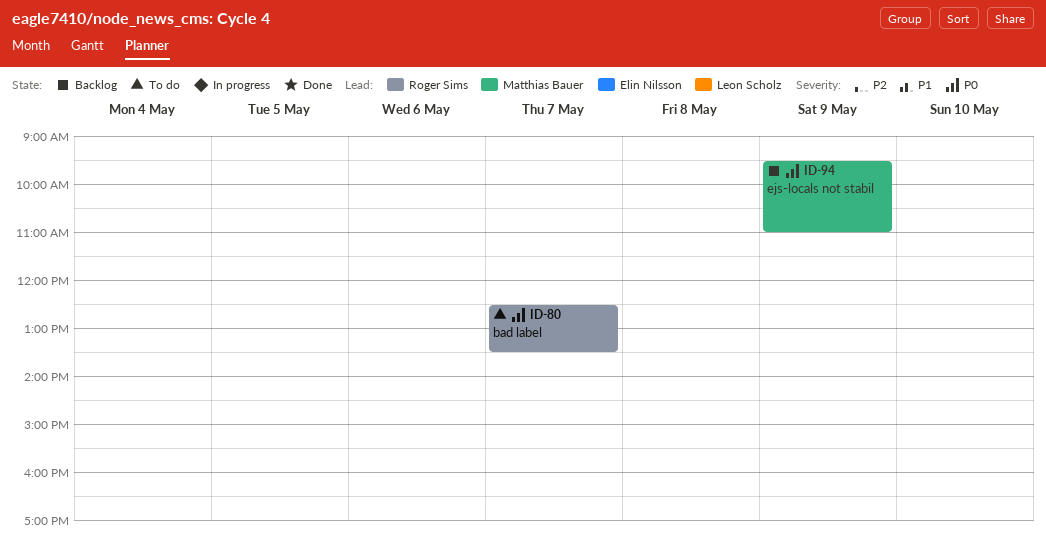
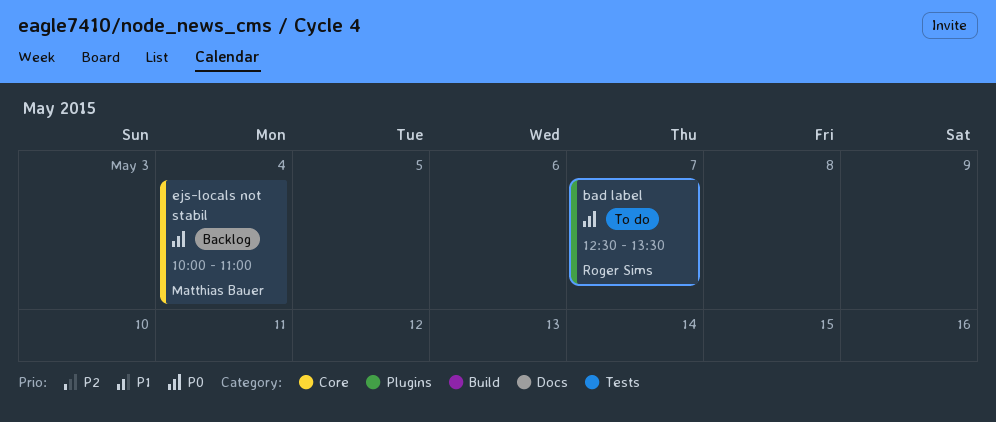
ejs-locals not stabil, day: May 9 -> May 4
ejs-locals not stabil, begins: 09:30 -> 10:00

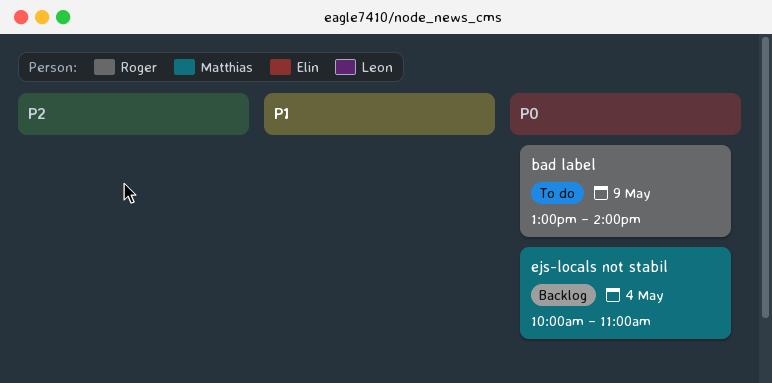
bad label, day: May 7 -> May 9
bad label, begins: 12:30 -> 13:00
bad label, ends: 13:30 -> 14:00

